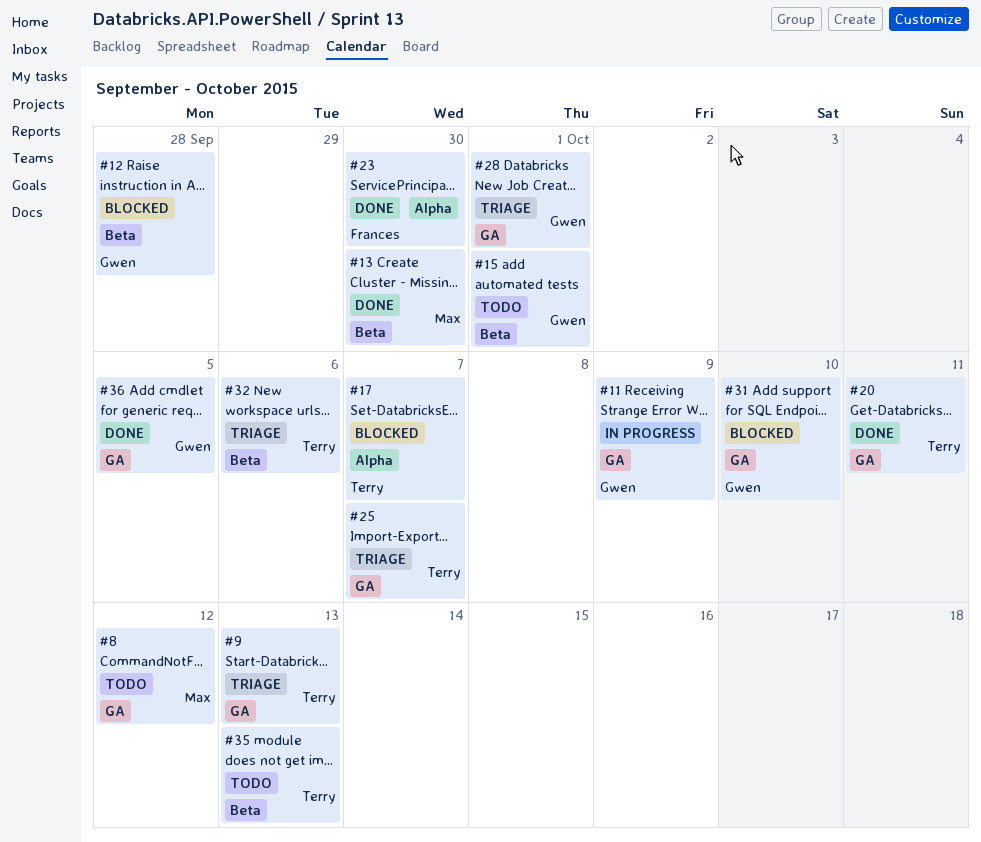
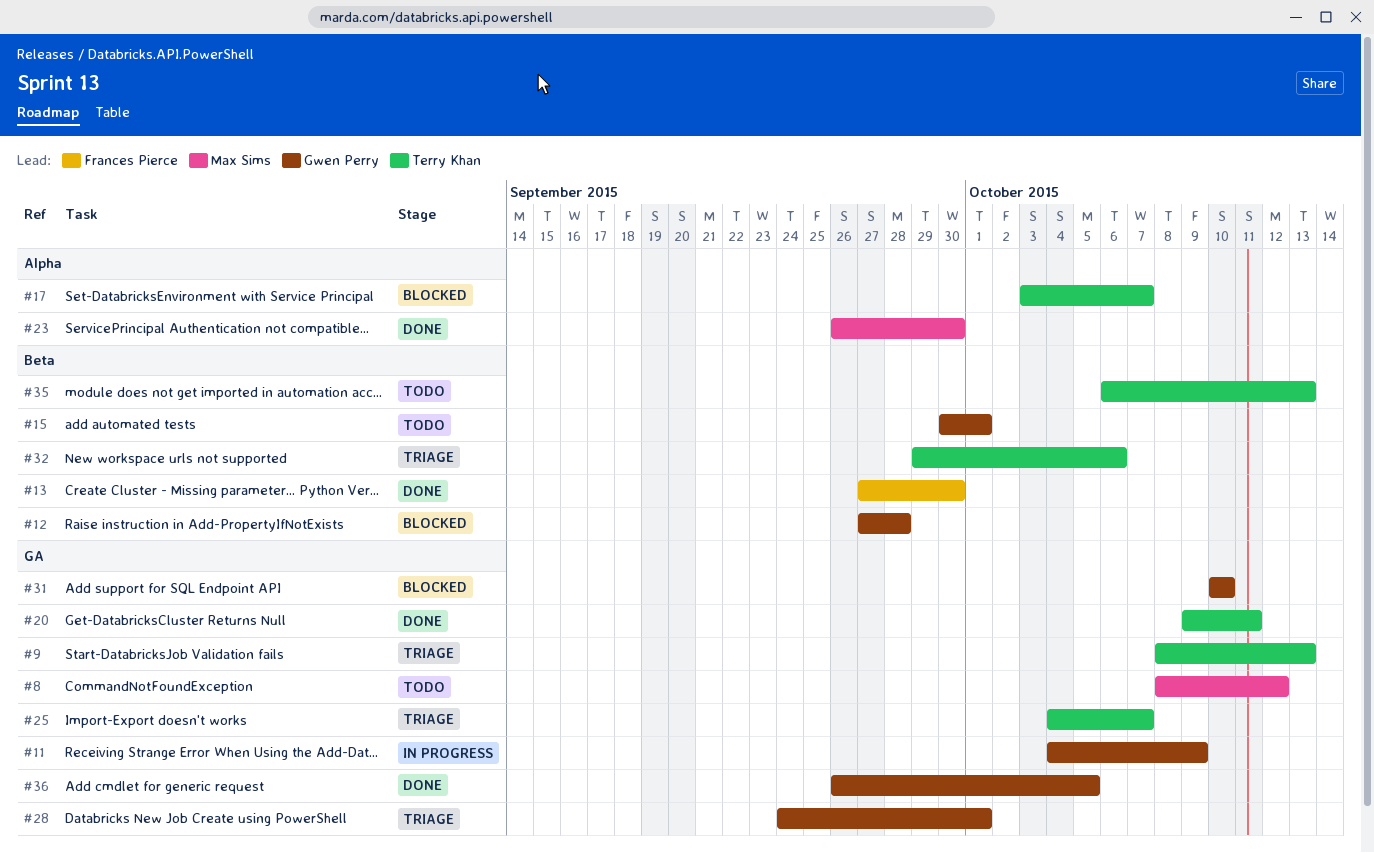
#13, owner: Max Sims -> Frances Pierce
#23, owner: Frances Pierce -> Max Sims

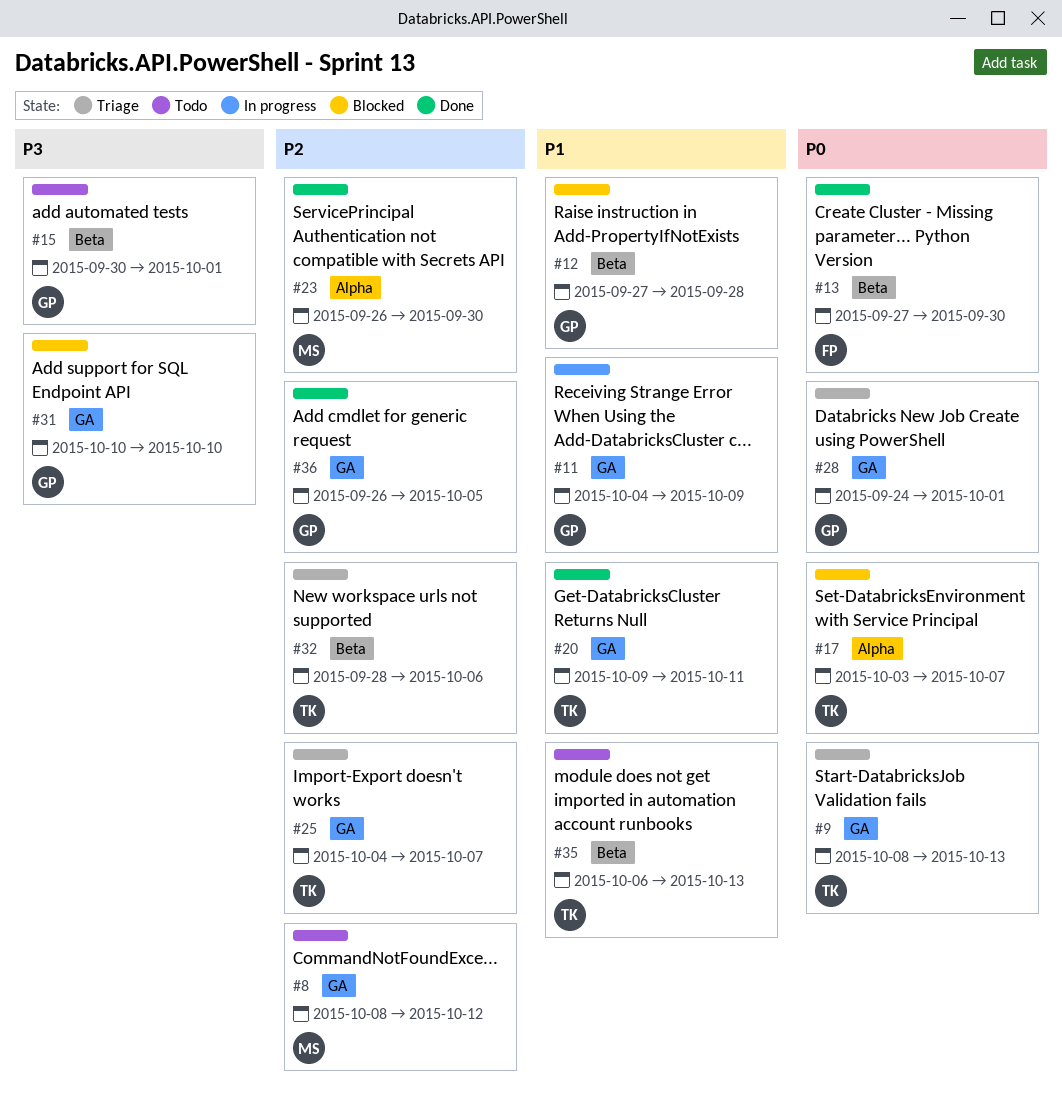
#32, start: Sep 29 -> Sep 28

